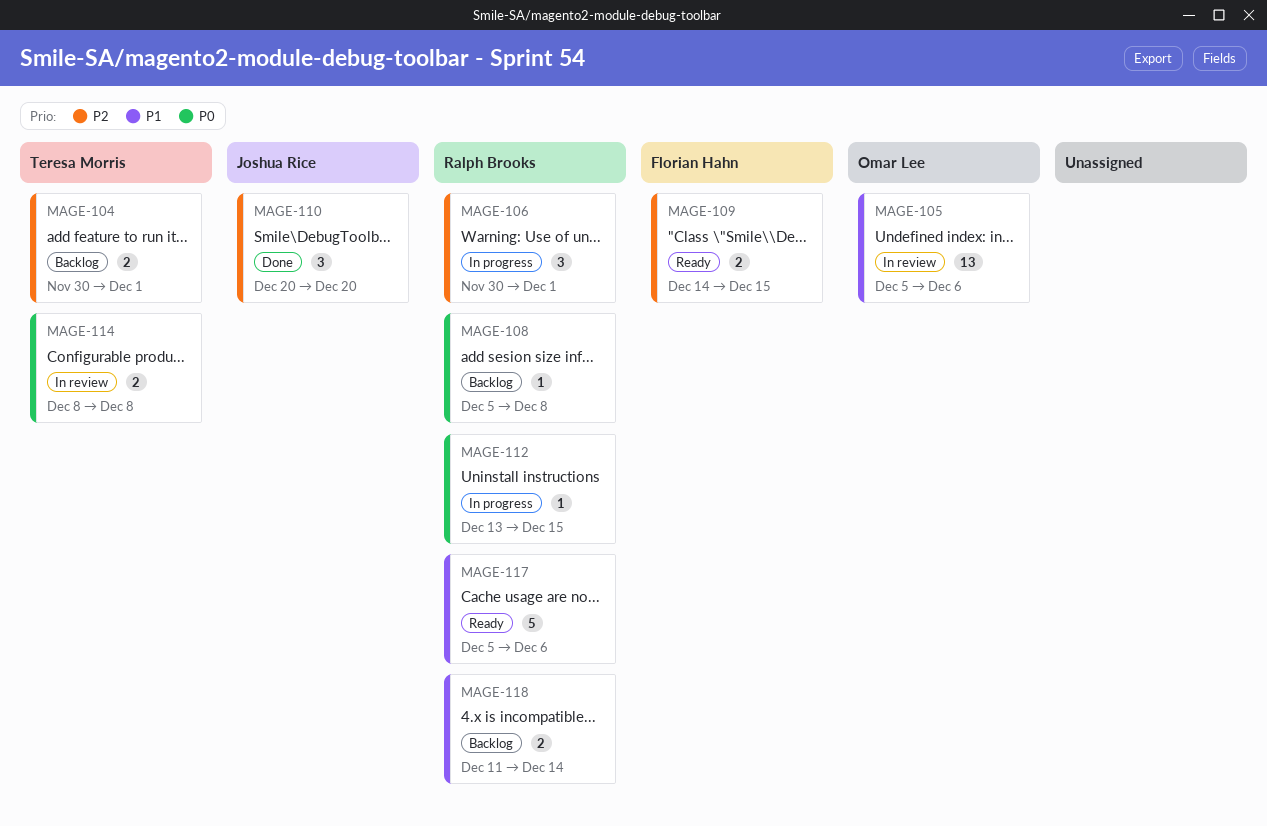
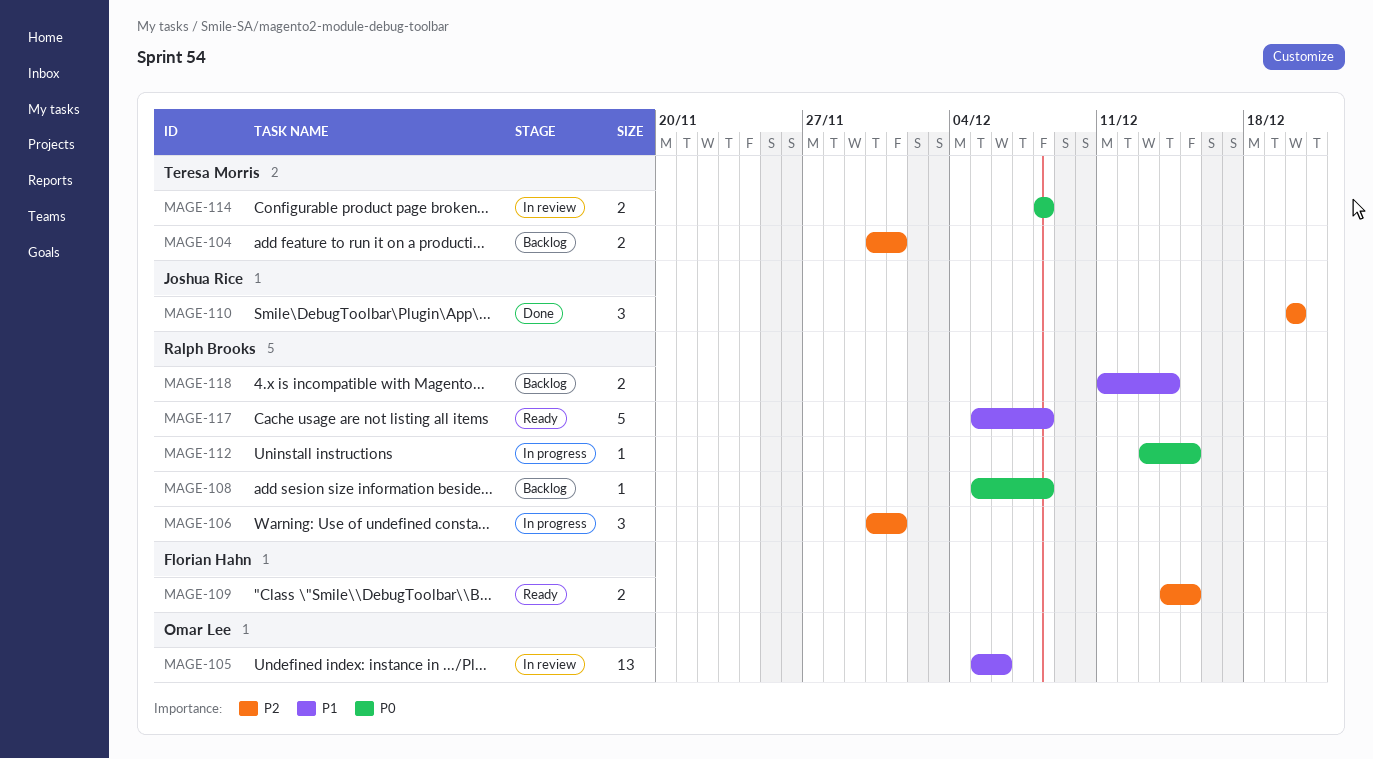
MAGE-117, due: Dec 6 -> Dec 8

